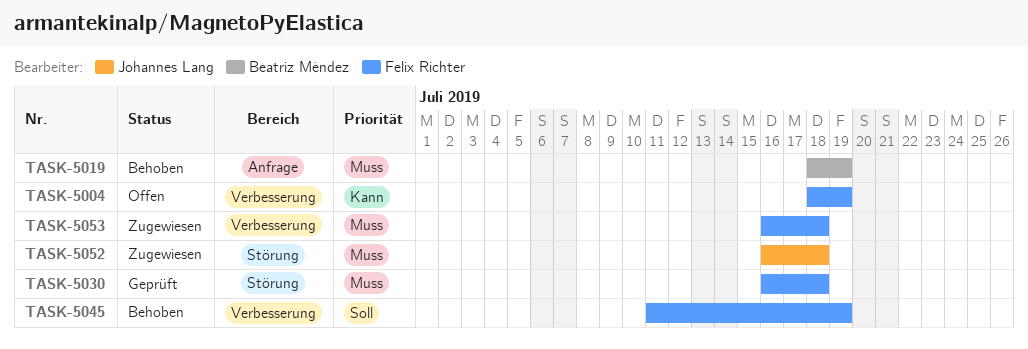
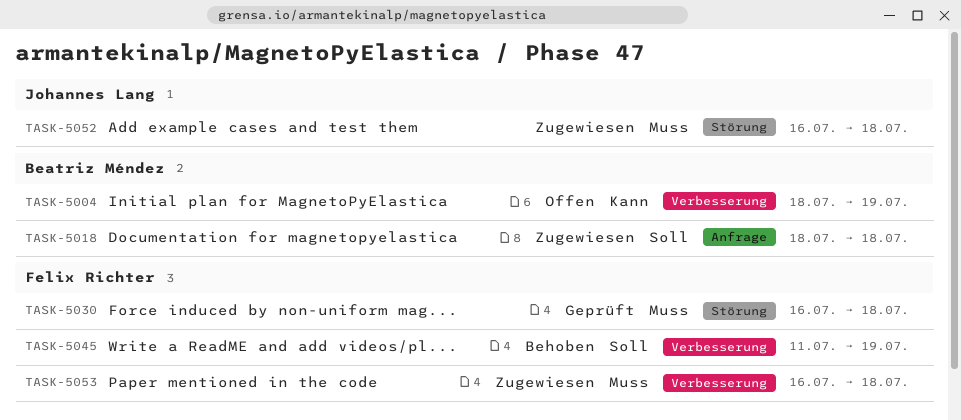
TASK-5004, owner: Felix Richter -> Beatriz Méndez
TASK-5018: none -> present
TASK-5019: present -> none

